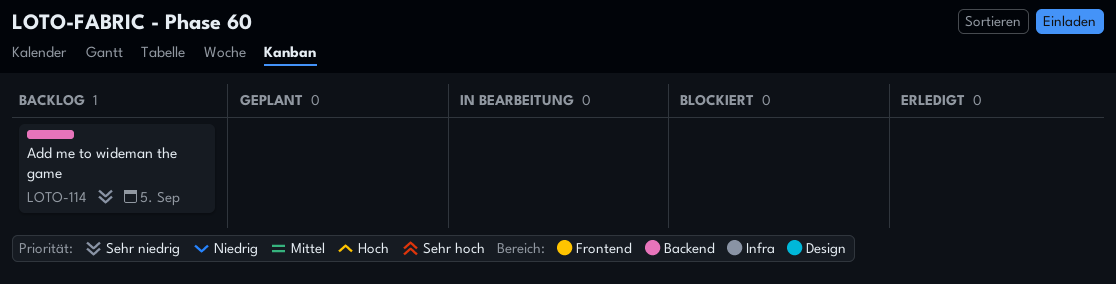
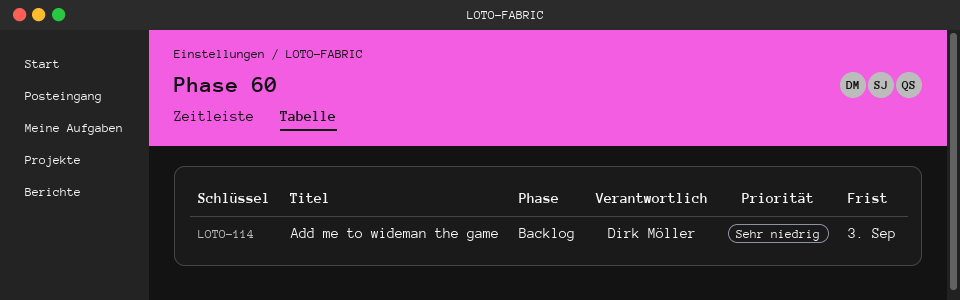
LOTO-114, due: Sep 5 -> Sep 3

